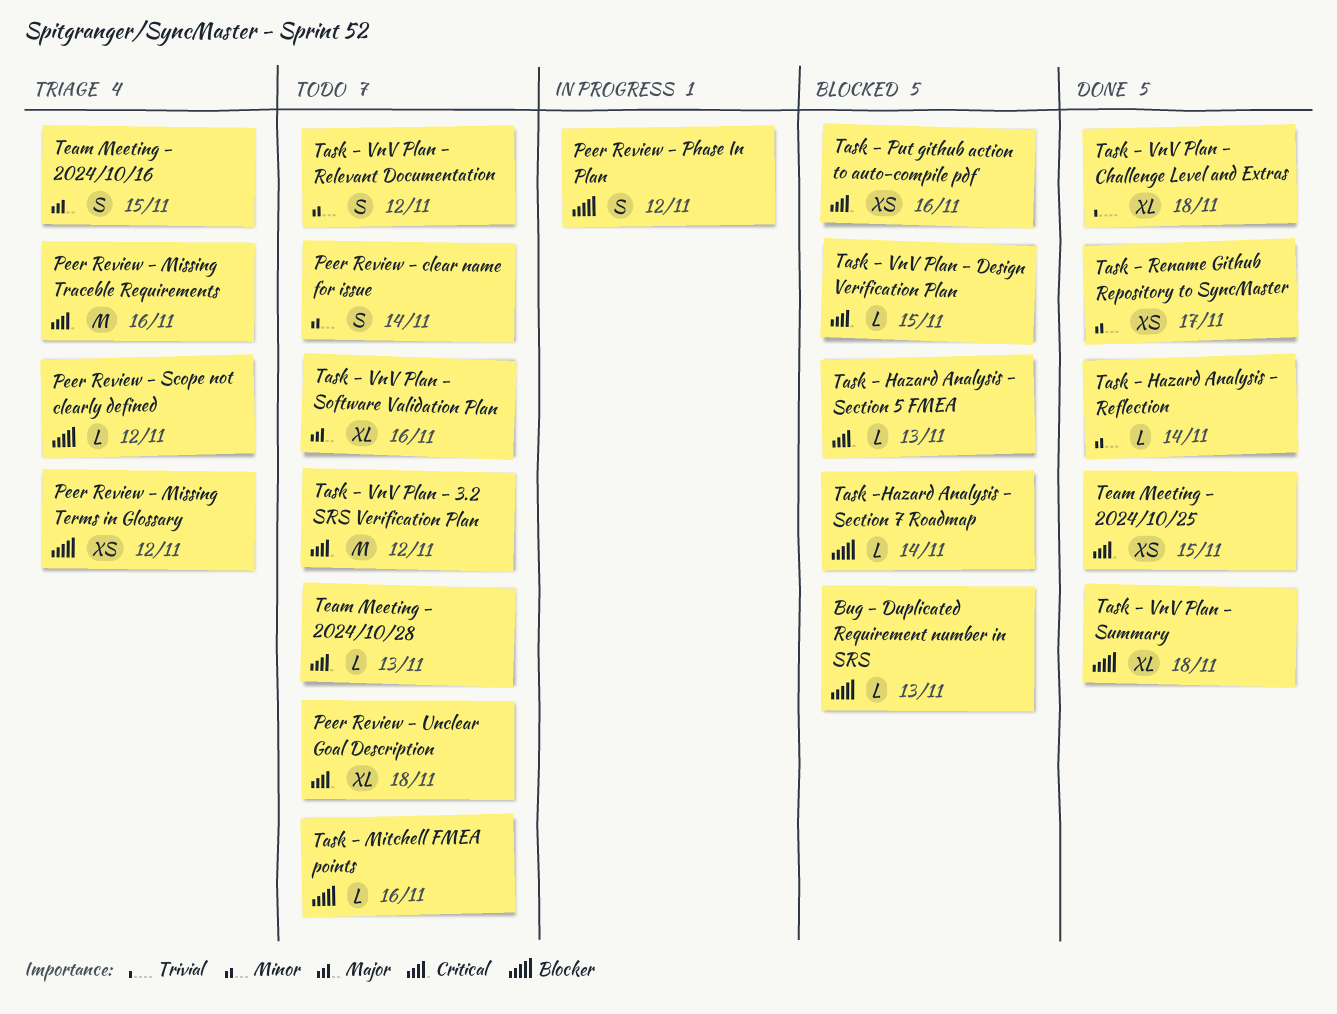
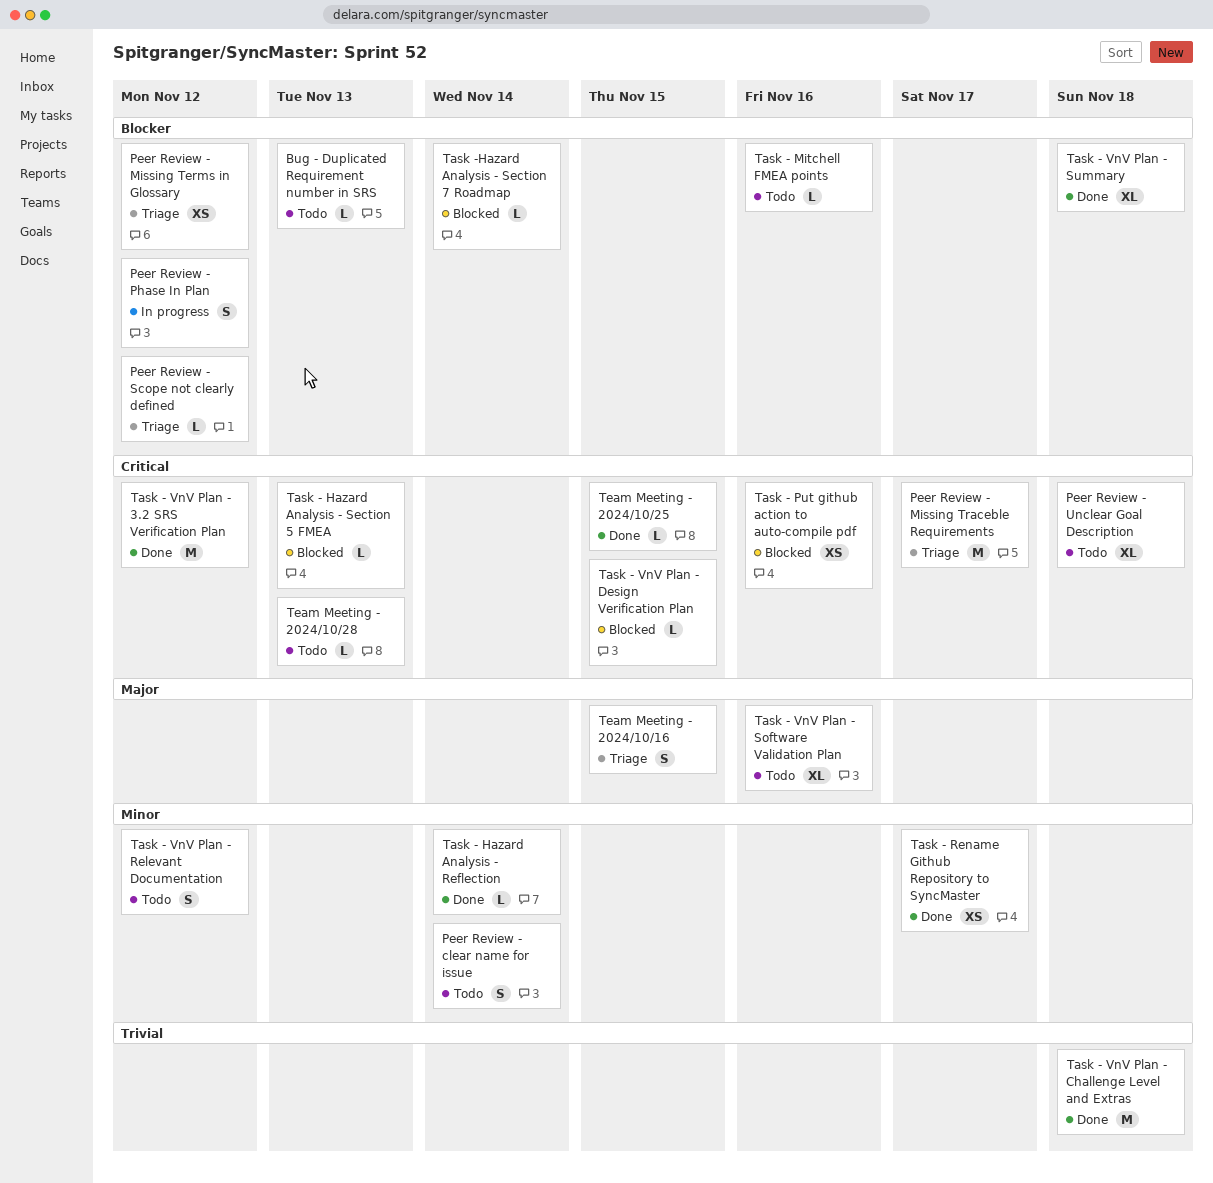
Bug - Duplicated Requirement number in SRS, status: Blocked -> Todo
Peer Review - Missing Traceble Requirements, due: Nov 16 -> Nov 17
Task - VnV Plan - 3.2 SRS Verification Plan, status: Todo -> Done
Task - VnV Plan - Challenge Level and Extras, estimate: XL -> M
Team Meeting - 2024/10/25, estimate: XS -> L

